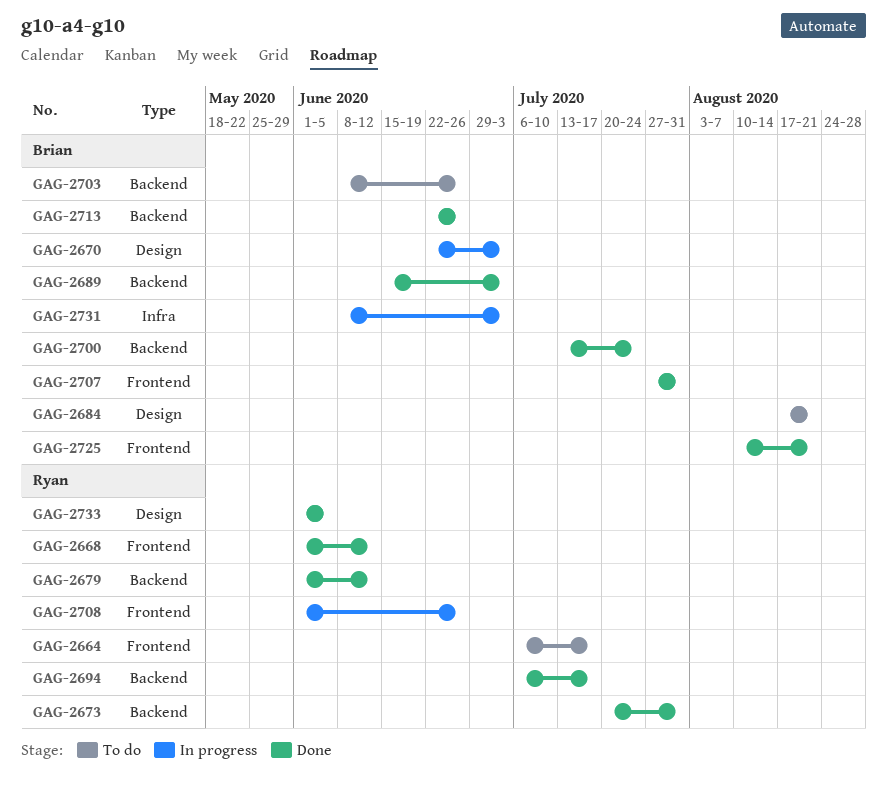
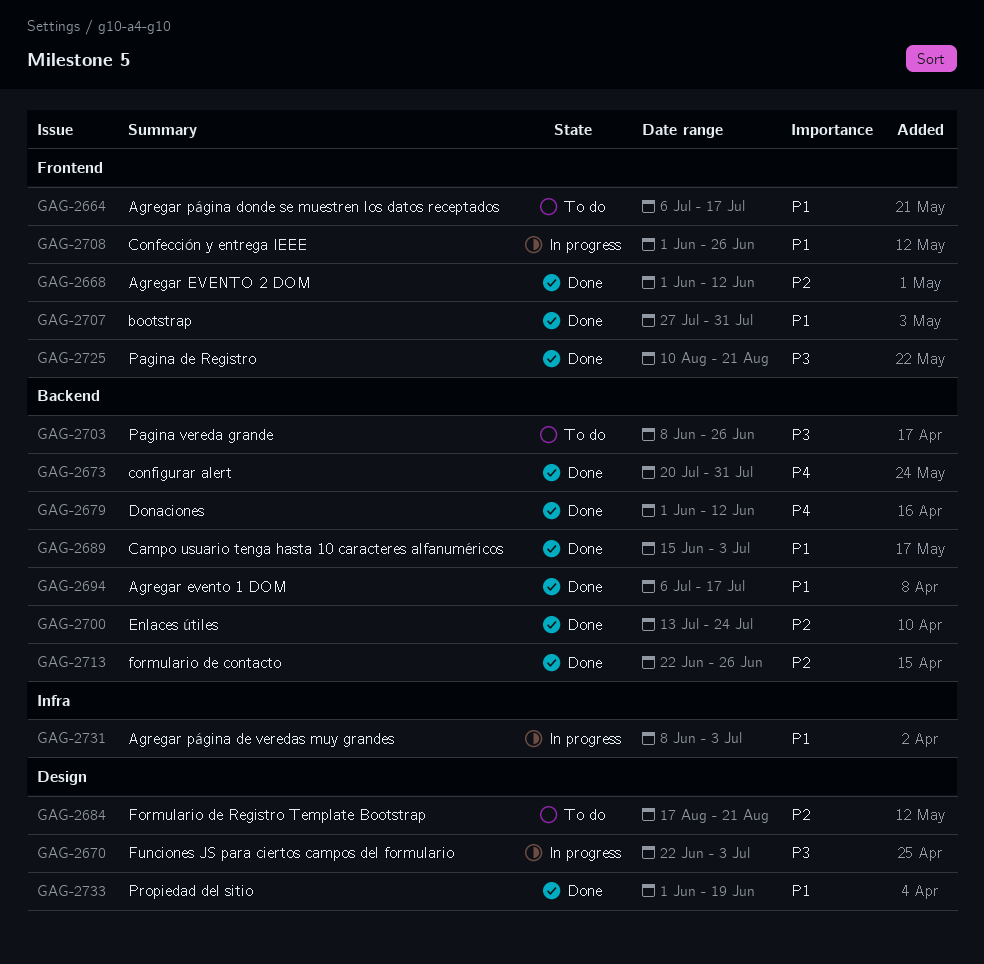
GAG-2733, due: Jun 5 -> Jun 19

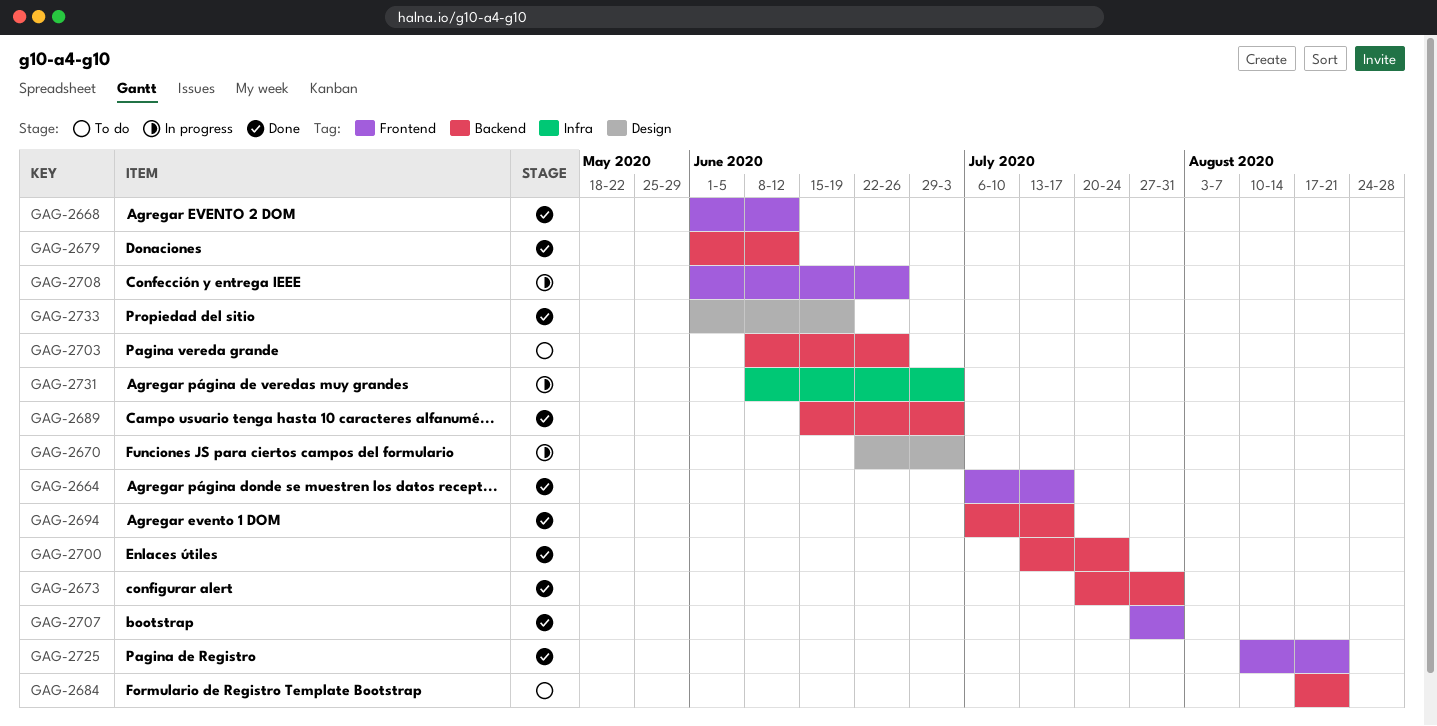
GAG-2664, status: To do -> Done
GAG-2684, label: Design -> Backend
GAG-2713: present -> none

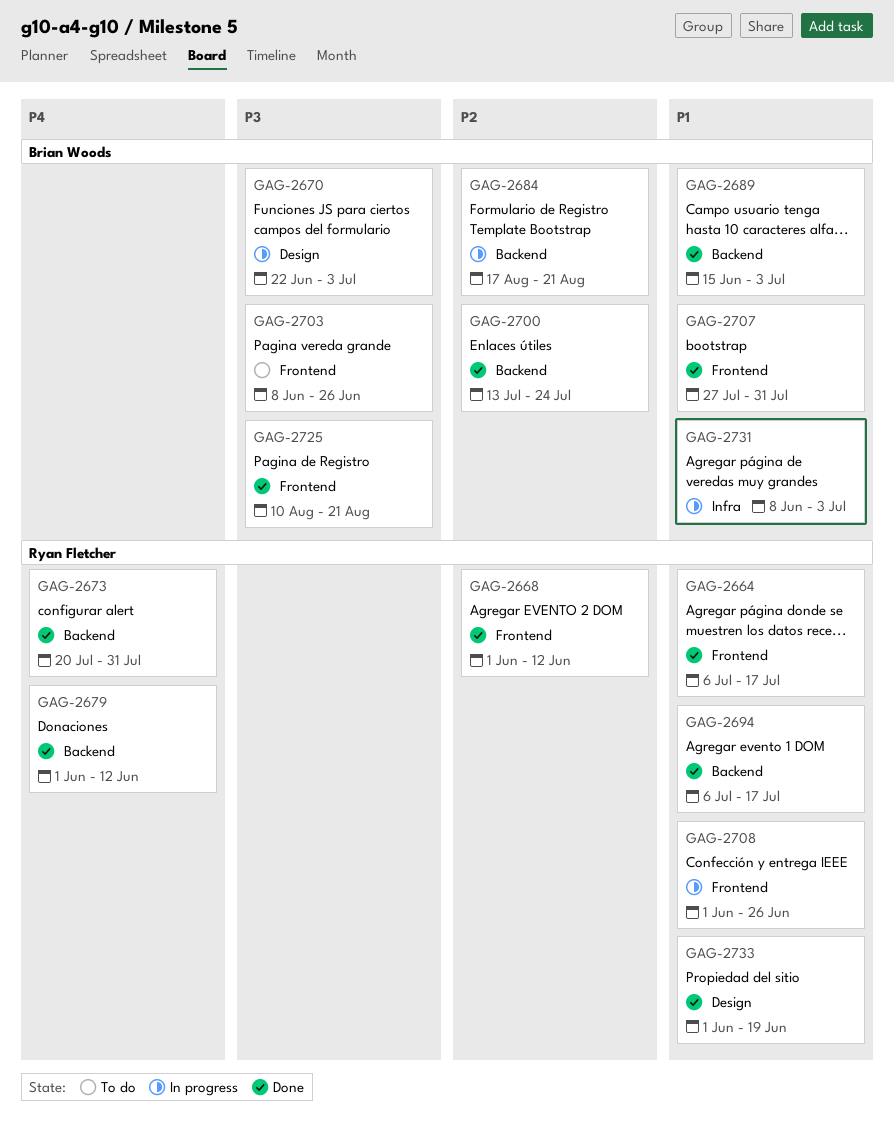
GAG-2684, status: To do -> In progress
GAG-2703, label: Backend -> Frontend

